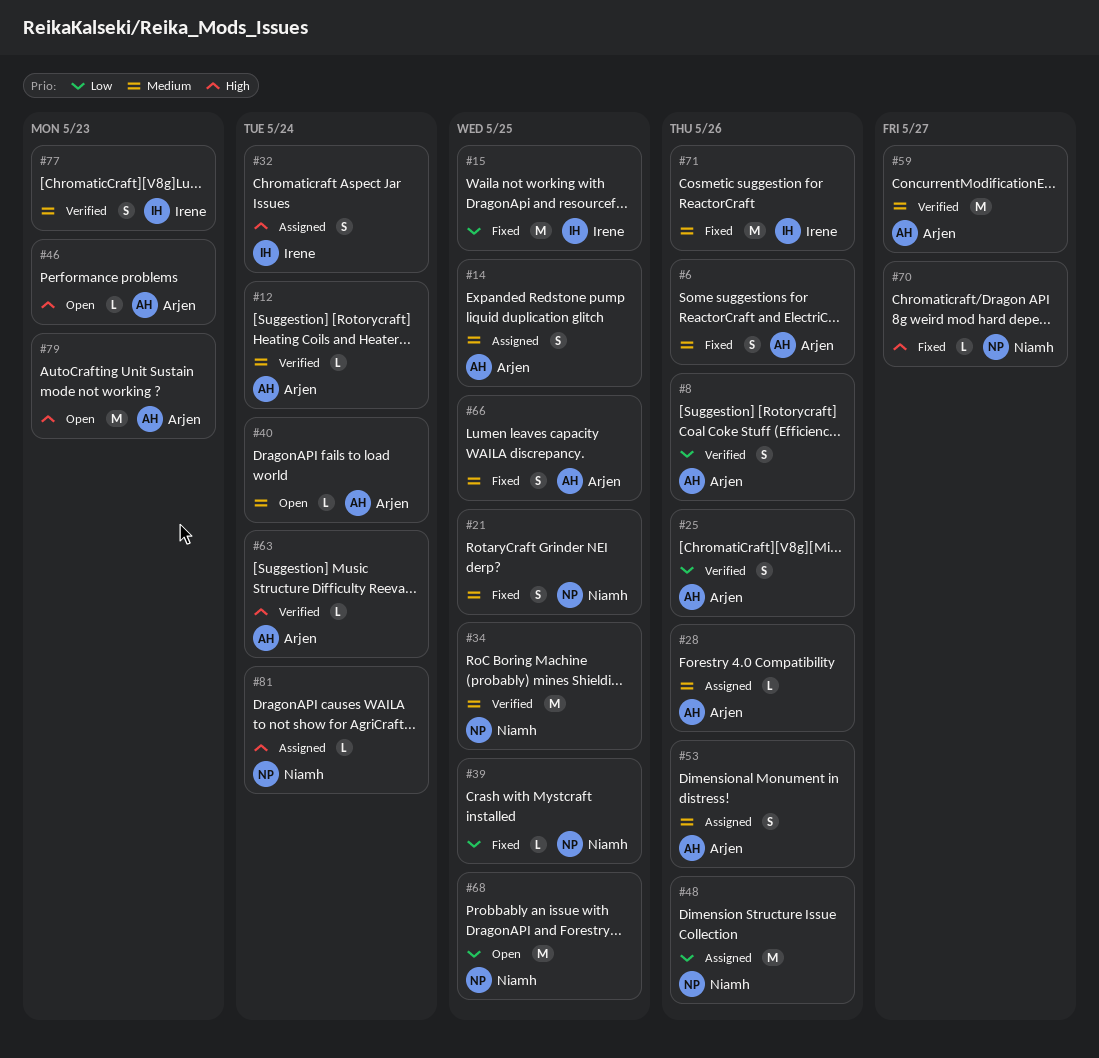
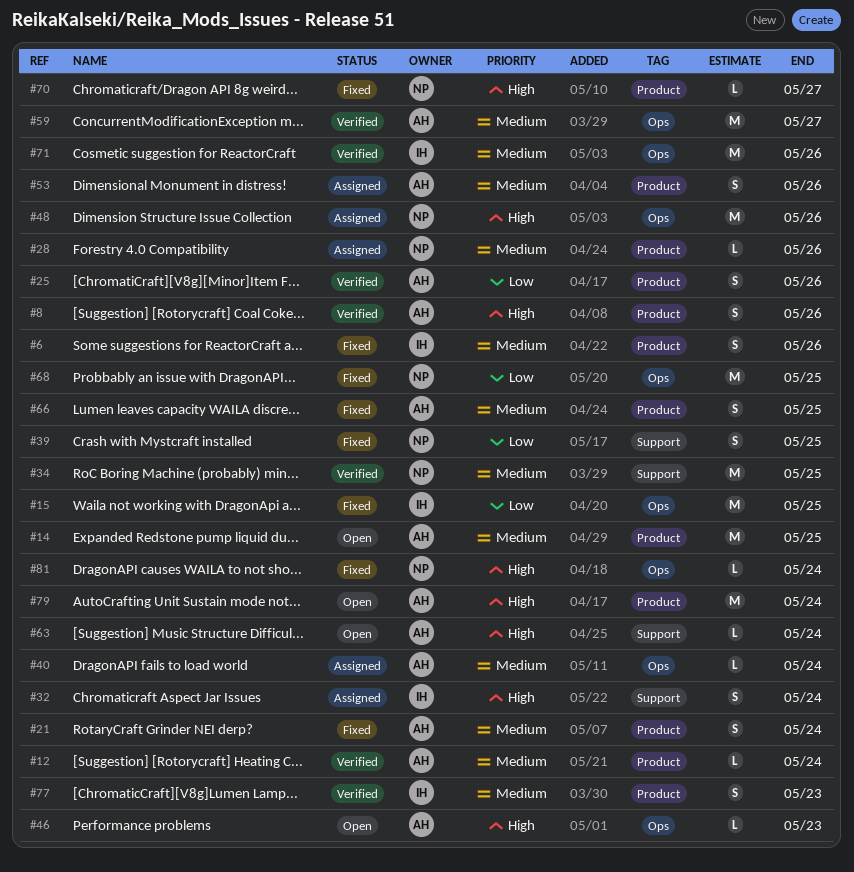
#6, owner: Arjen -> Irene
#8, priority: Low -> High
#14, status: Assigned -> Open
#14, estimate: S -> M
#21, owner: Niamh -> Arjen
#21, due: May 25 -> May 24
#28, owner: Arjen -> Niamh
#39, estimate: L -> S
#40, status: Open -> Assigned
#48, priority: Low -> High
#63, status: Verified -> Open
#68, status: Open -> Fixed
#71, status: Fixed -> Verified
#79, due: May 23 -> May 24
#81, status: Assigned -> Fixed

